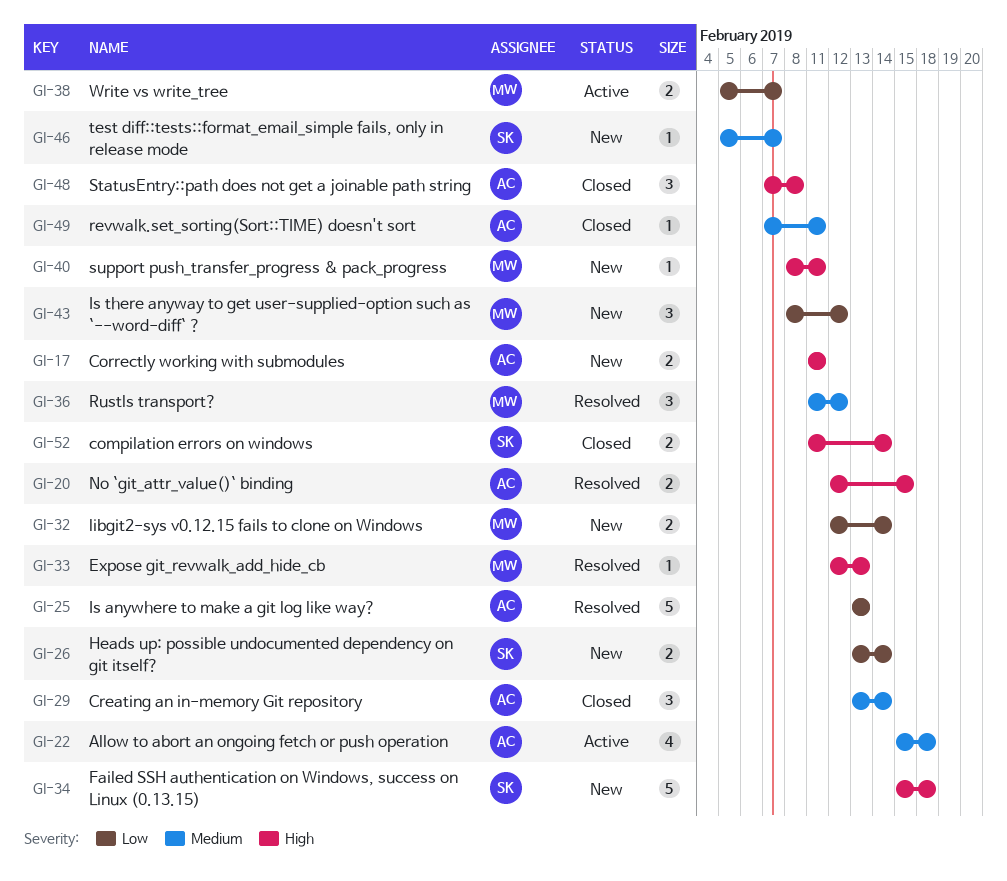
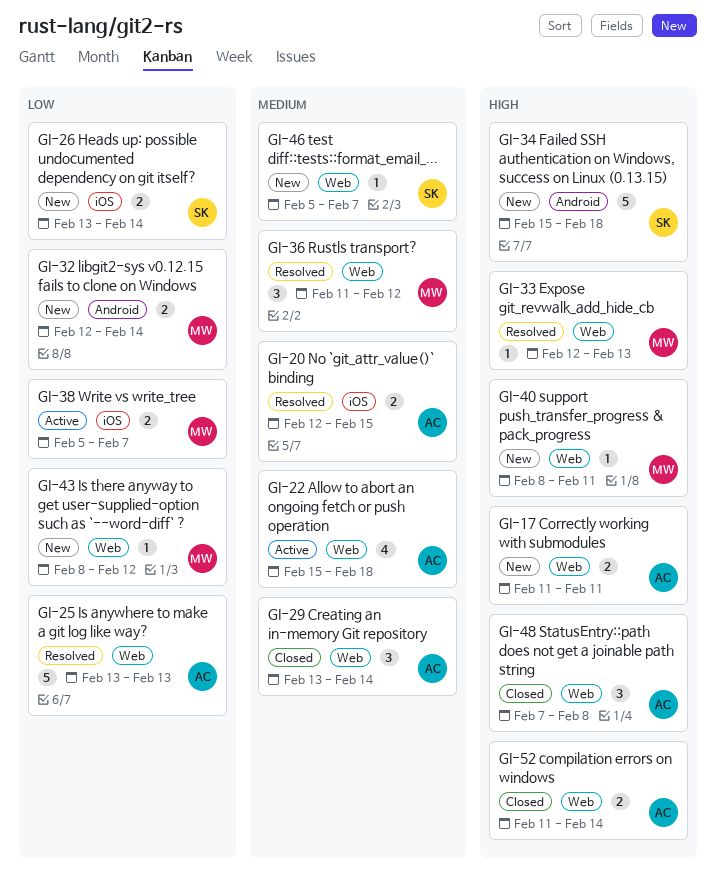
GI-20, priority: High -> Medium
GI-43, estimate: 3 -> 1
GI-49: present -> none
GI-52, owner: SK -> AC

